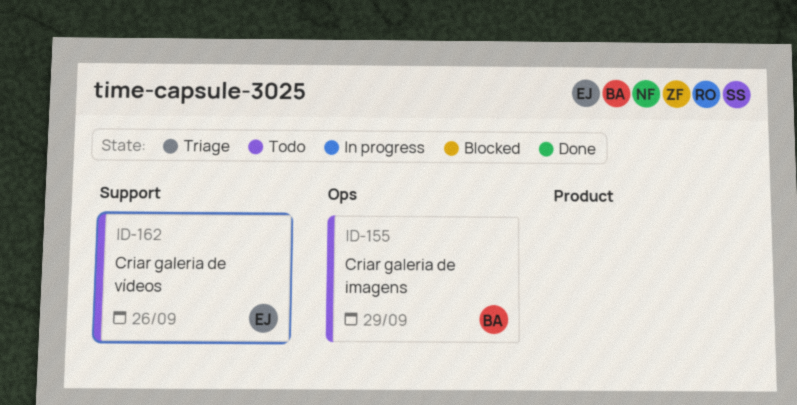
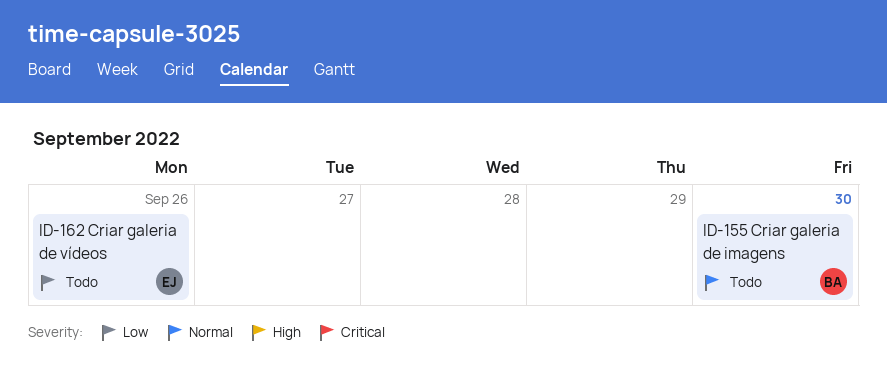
ID-155, due: Sep 29 -> Sep 30

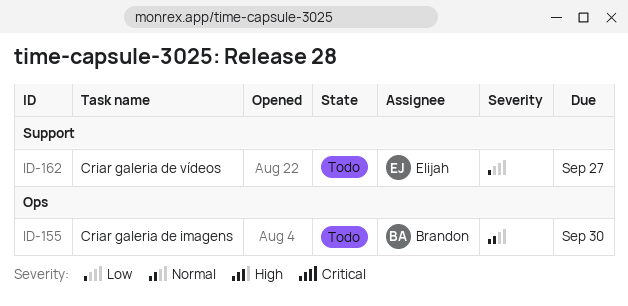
ID-162, due: Sep 26 -> Sep 27

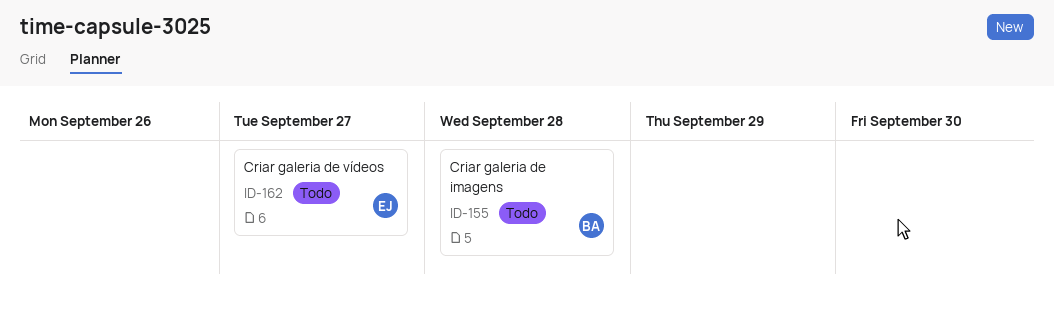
ID-155, due: Sep 30 -> Sep 28

